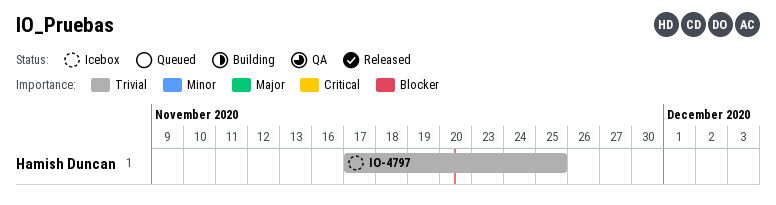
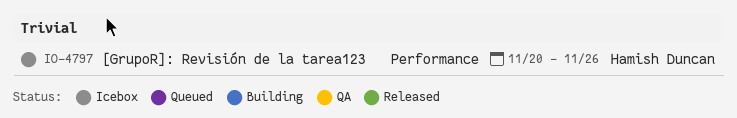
IO-4797, start: Nov 17 -> Nov 20
IO-4797, due: Nov 25 -> Nov 26

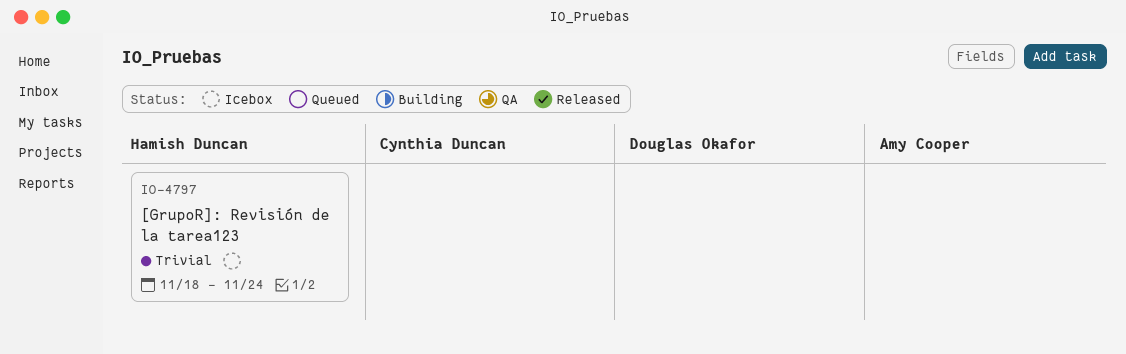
IO-4797, start: Nov 20 -> Nov 18
IO-4797, due: Nov 26 -> Nov 24

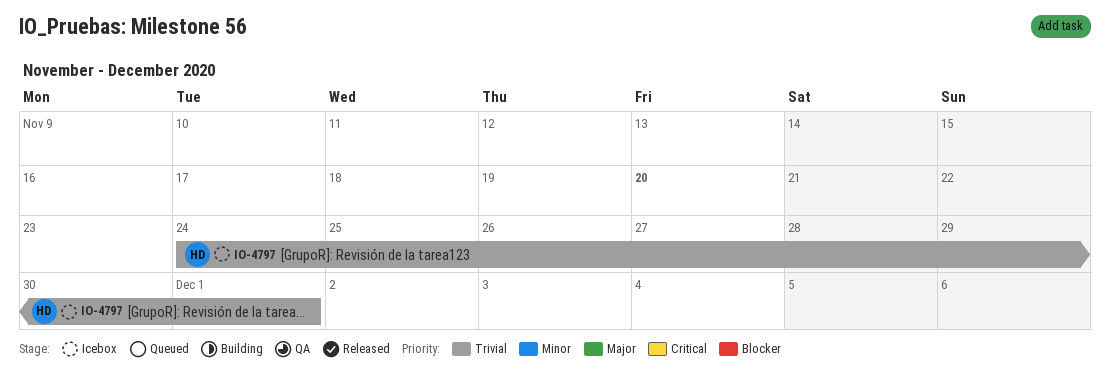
IO-4797, start: Nov 18 -> Nov 24
IO-4797, due: Nov 24 -> Dec 1

